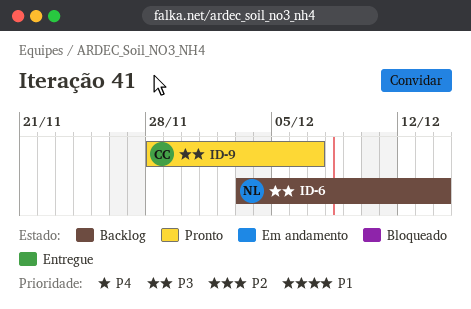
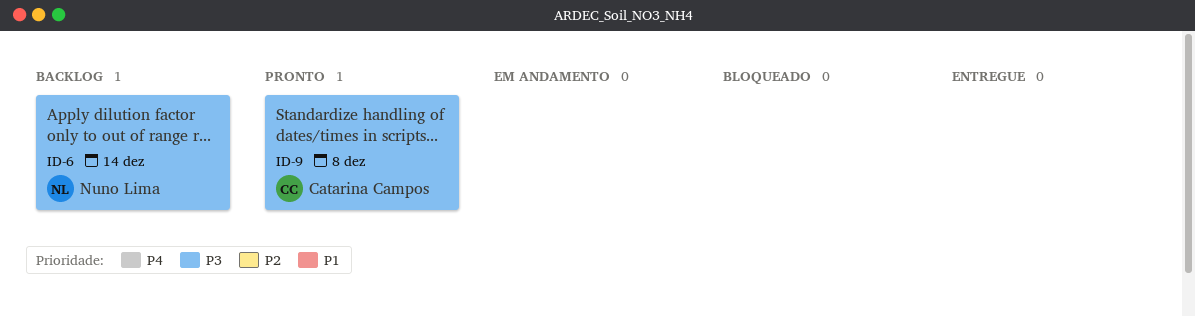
ID-9, due: Dec 7 -> Dec 8

